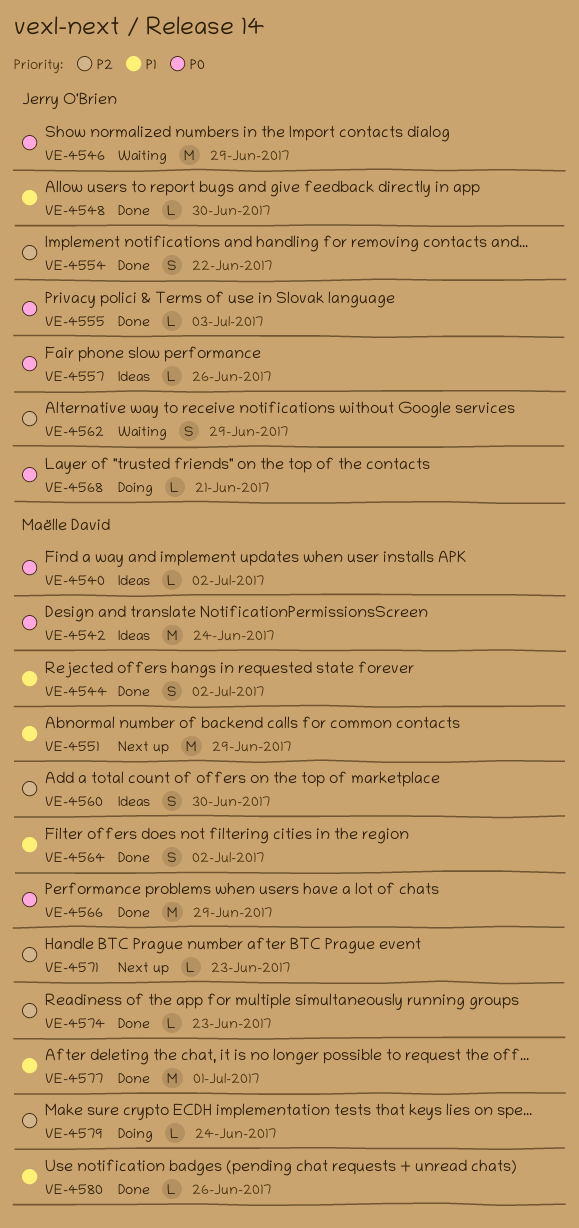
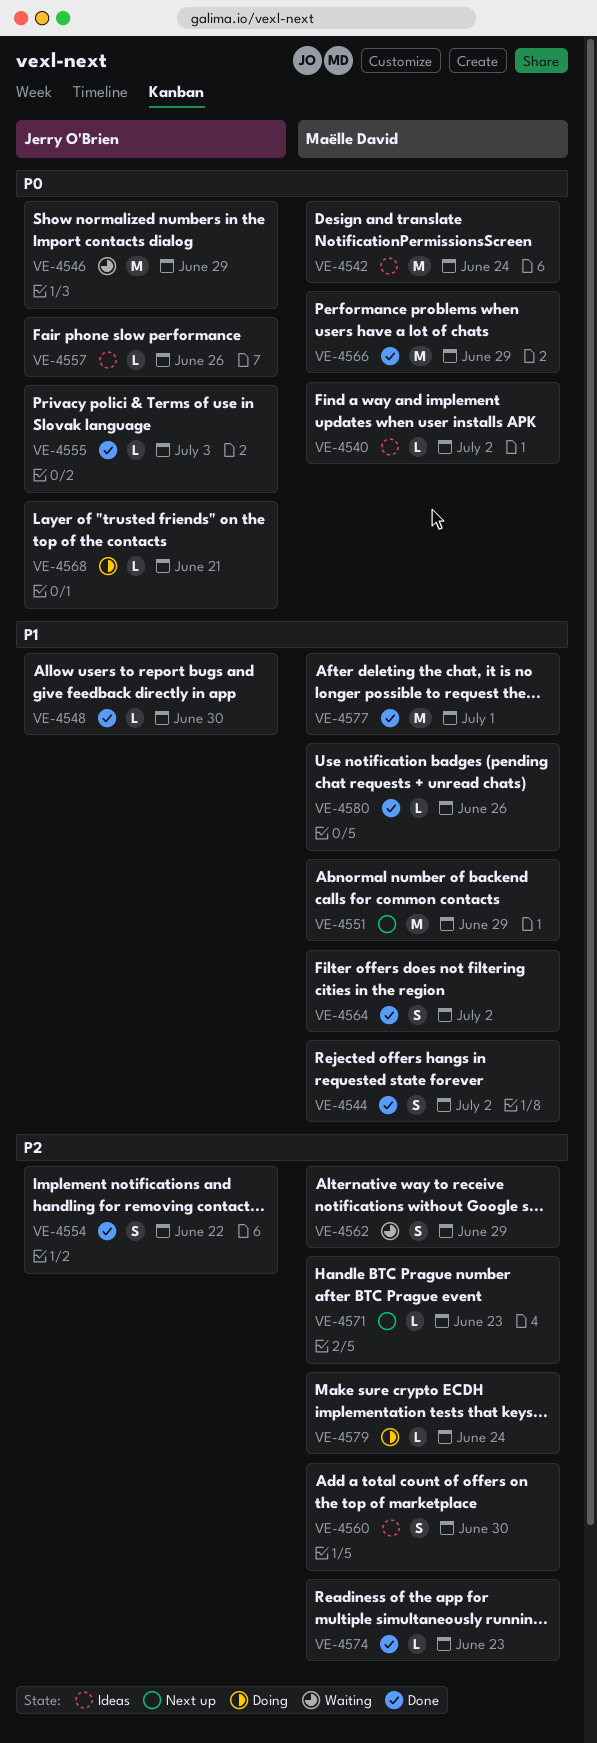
VE-4562, owner: Jerry O'Brien -> Maëlle David

